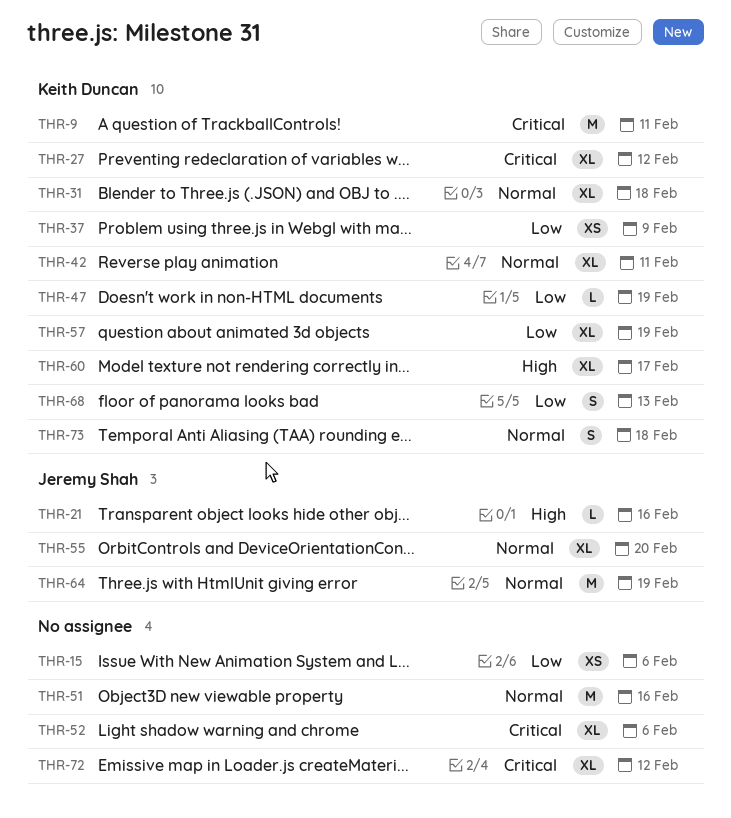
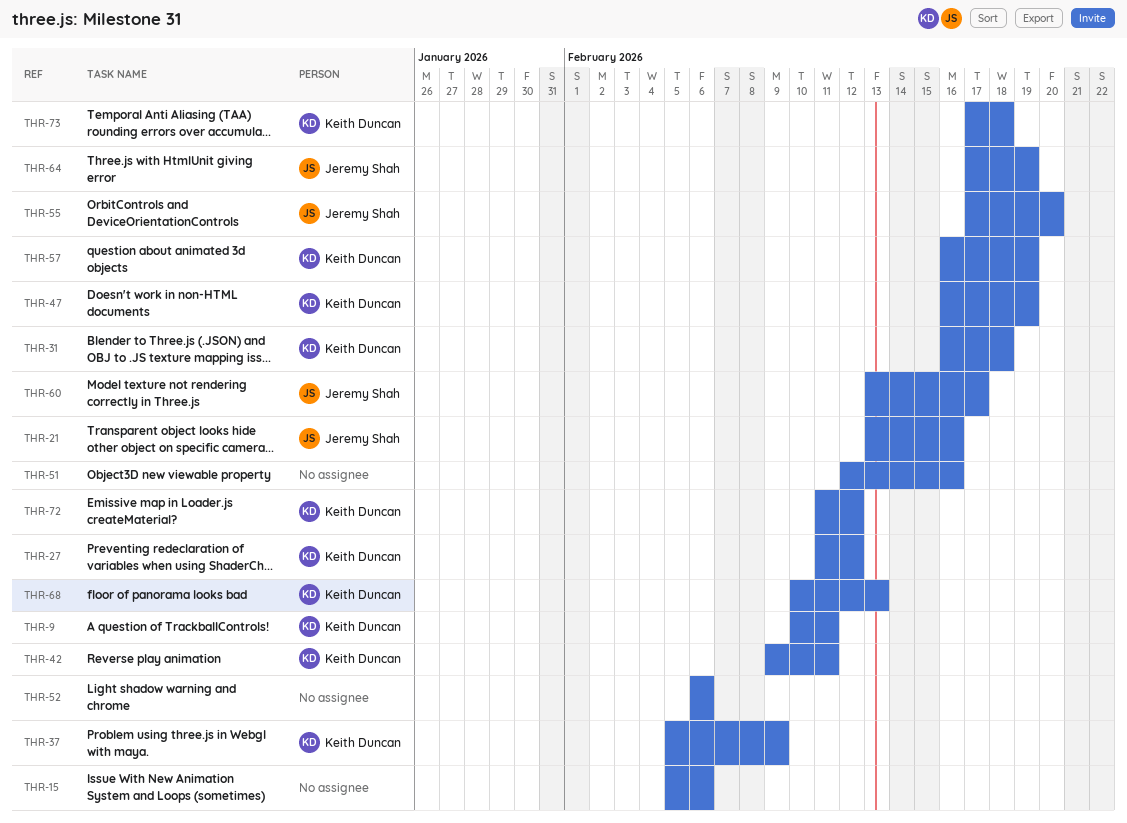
THR-60, owner: Keith Duncan -> Jeremy Shah
THR-72, owner: none -> Keith Duncan

